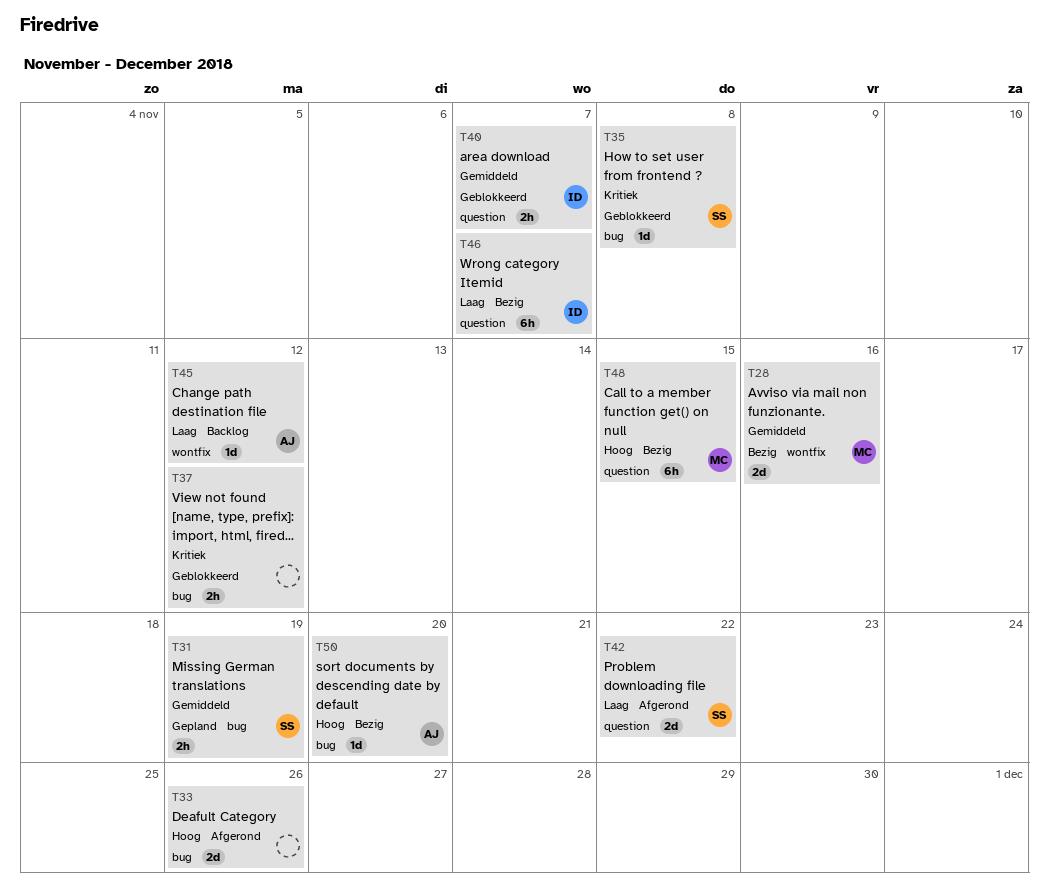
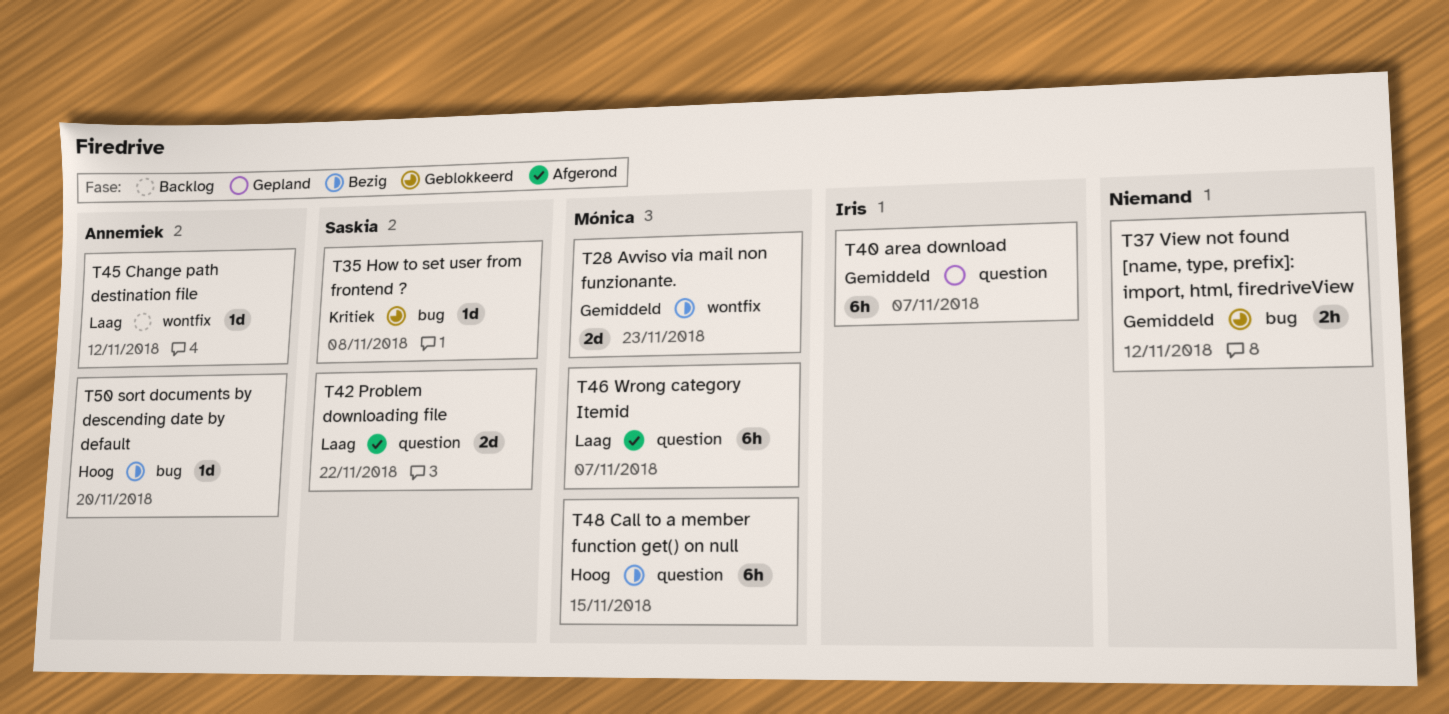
T28, due: Nov 16 -> Nov 23
T31: present -> none
T33: present -> none
T37, priority: Kritiek -> Gemiddeld
T40, status: Geblokkeerd -> Gepland
T40, estimate: 2h -> 6h
T46, status: Bezig -> Afgerond
T46, owner: Iris -> Mónica

